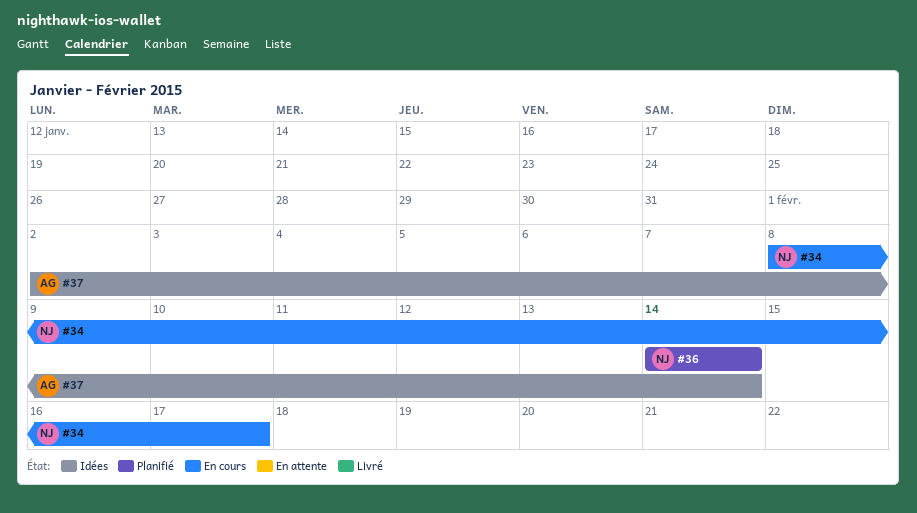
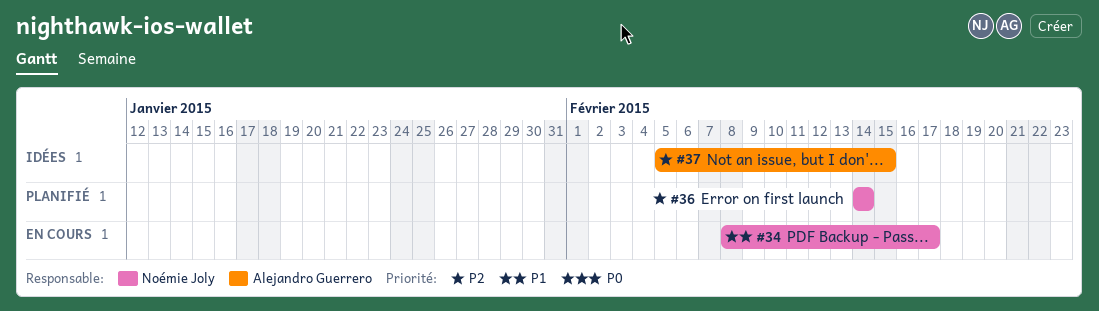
#37, start: Feb 2 -> Feb 5
#37, due: Feb 14 -> Feb 15

